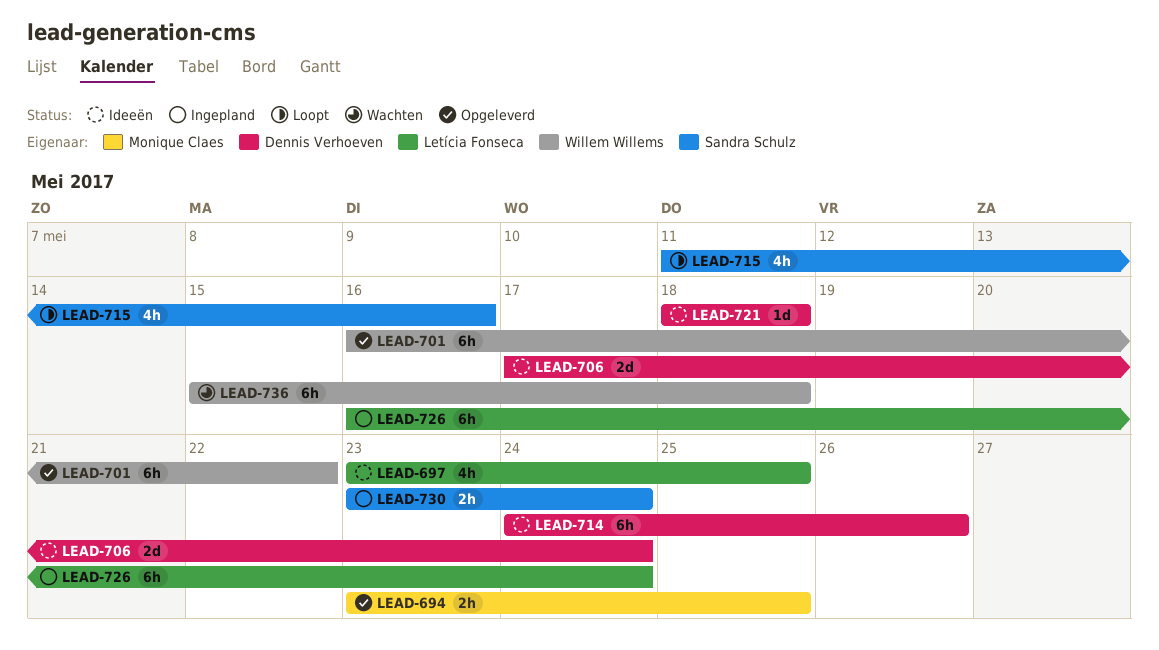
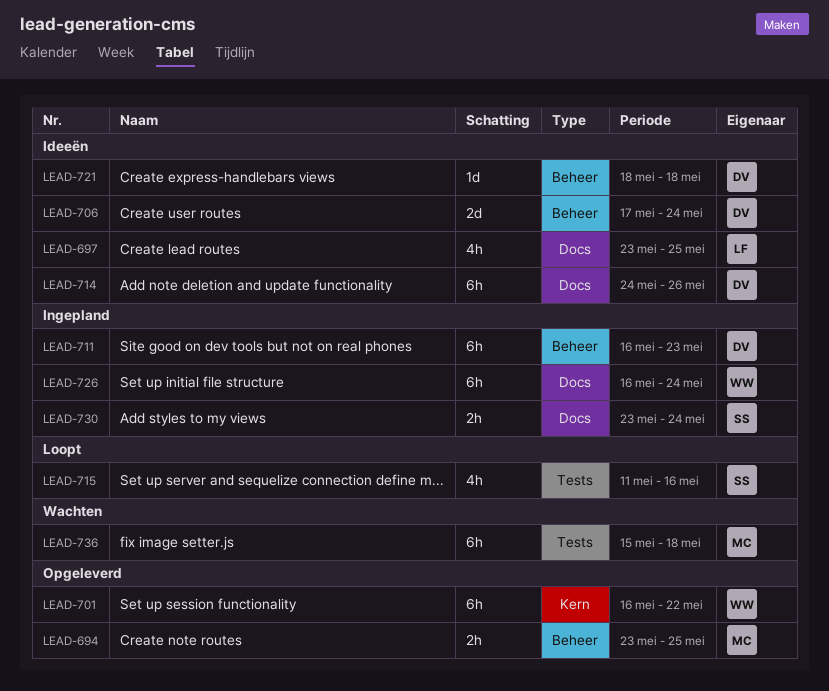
LEAD-711: none -> present
LEAD-726, owner: Letícia Fonseca -> Willem Willems
LEAD-736, owner: Willem Willems -> Monique Claes

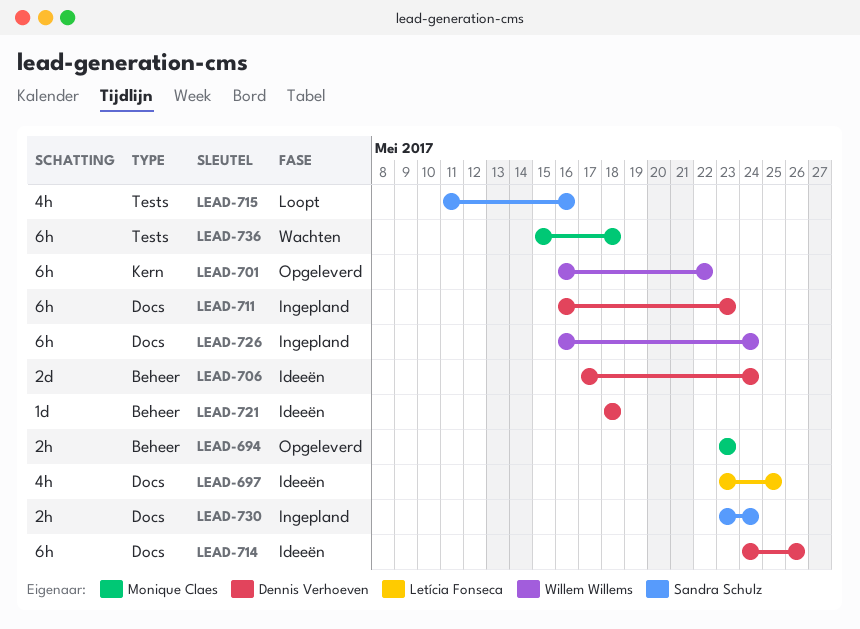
LEAD-694, due: May 25 -> May 23
LEAD-711, label: Beheer -> Docs

